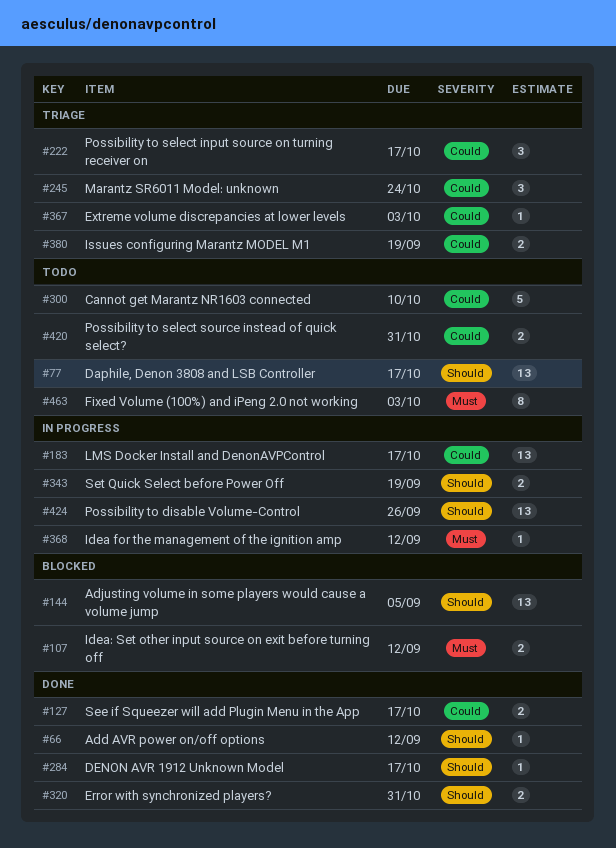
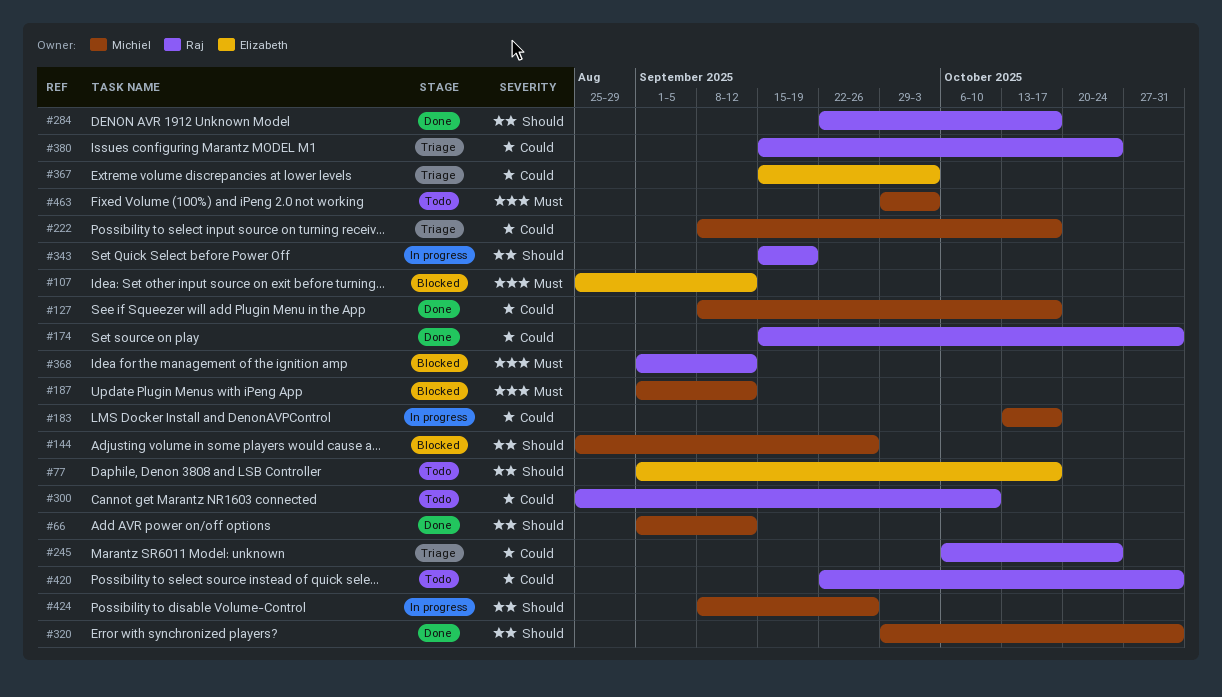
#144, due: Sep 5 -> Sep 26
#174: none -> present
#187: none -> present
#368, status: In progress -> Blocked
#380, due: Sep 19 -> Oct 24

